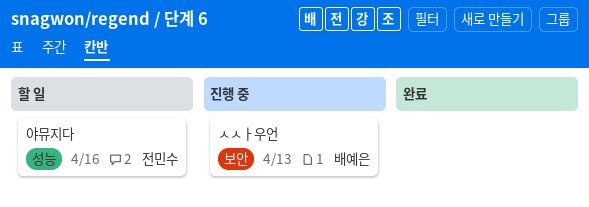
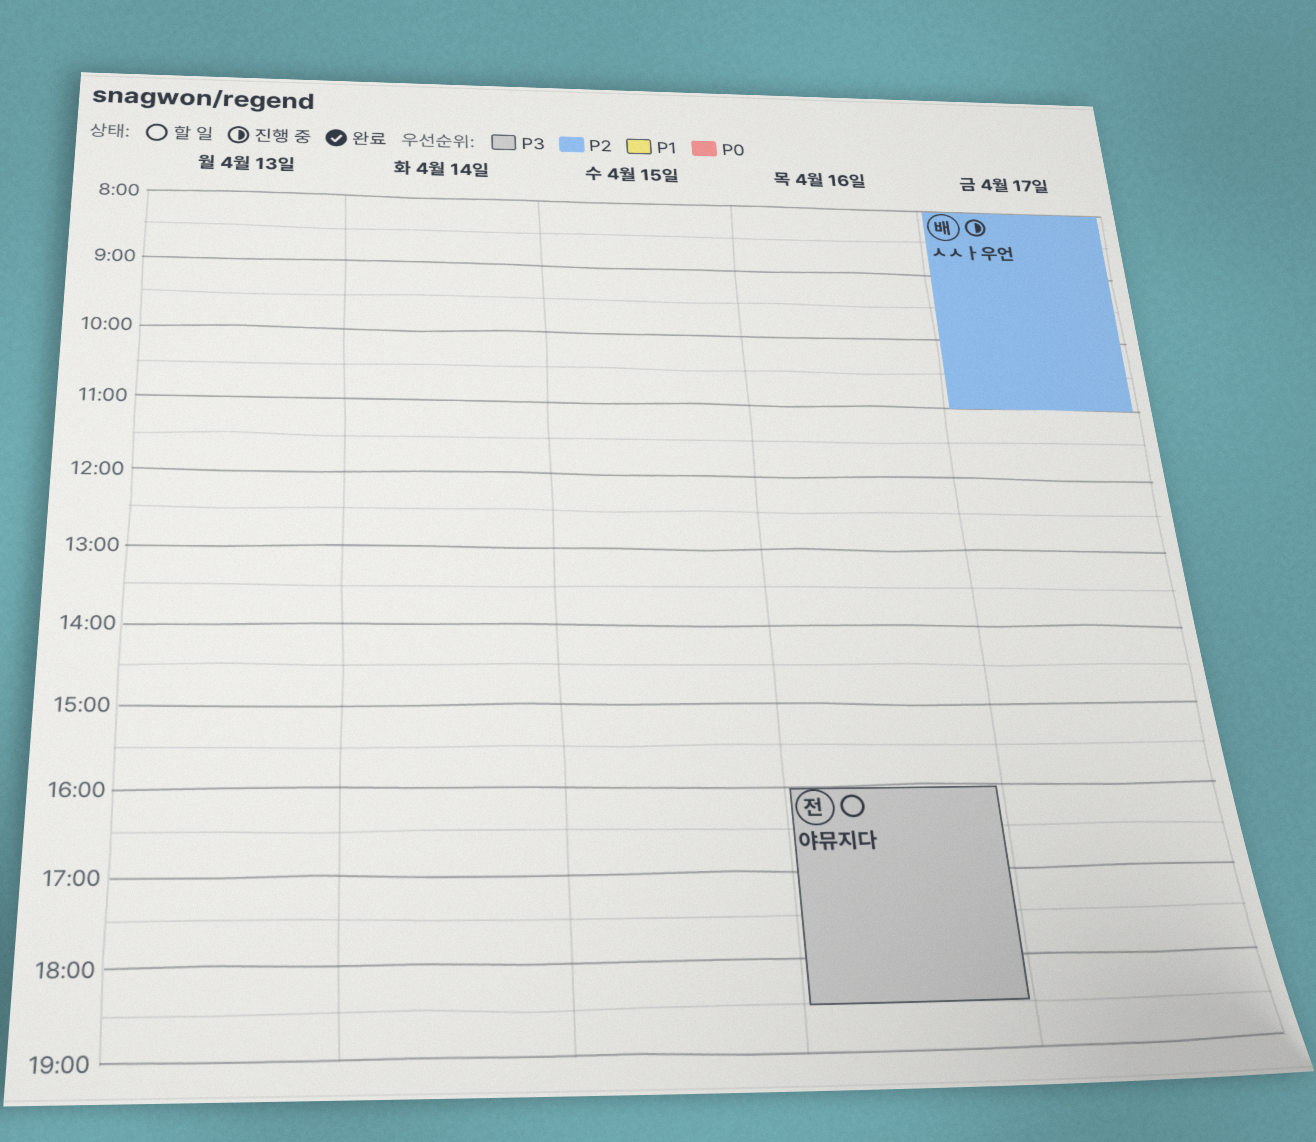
ㅅㅅㅏ우언, day: Apr 13 -> Apr 17

